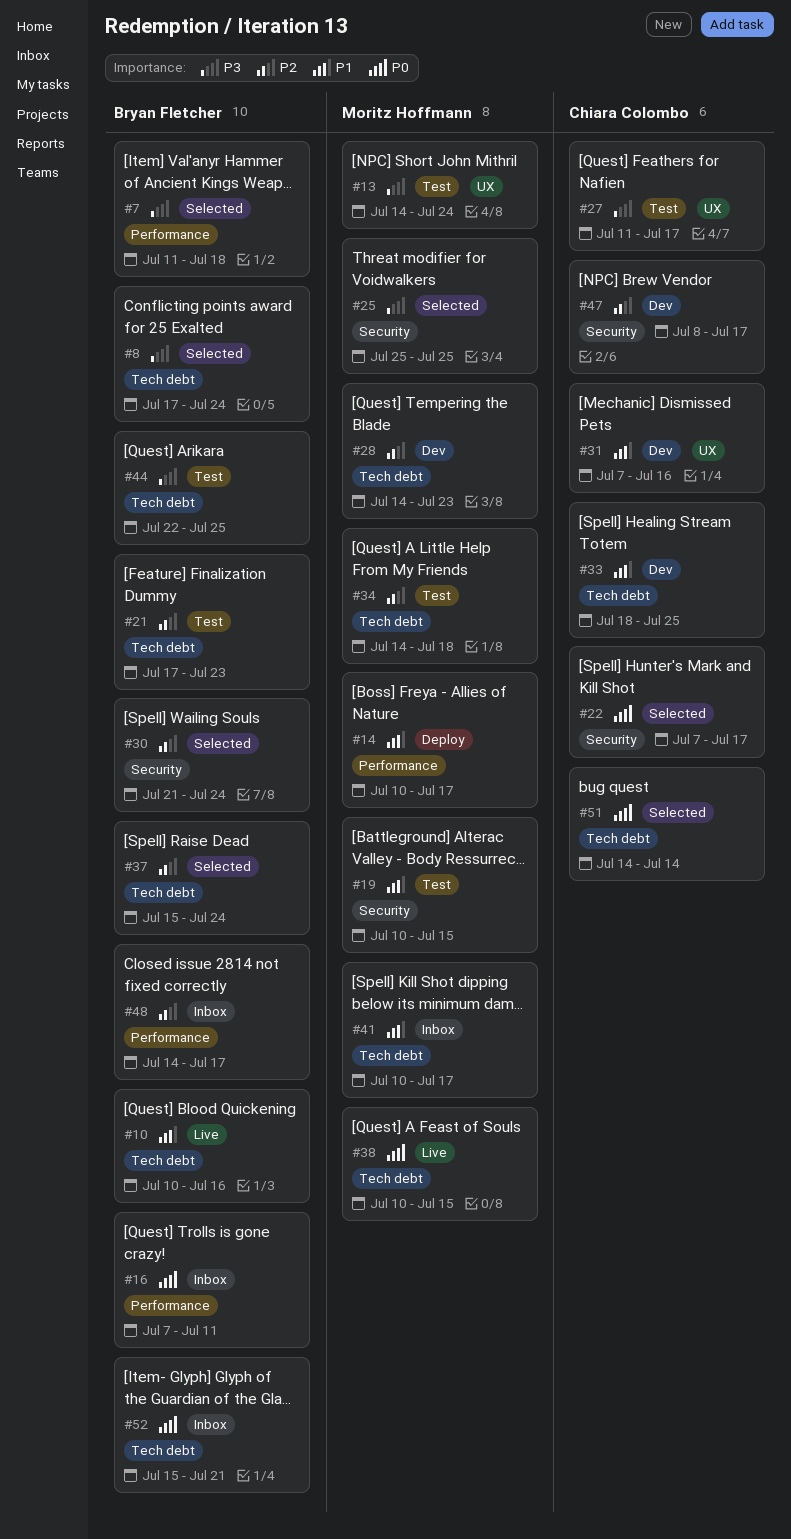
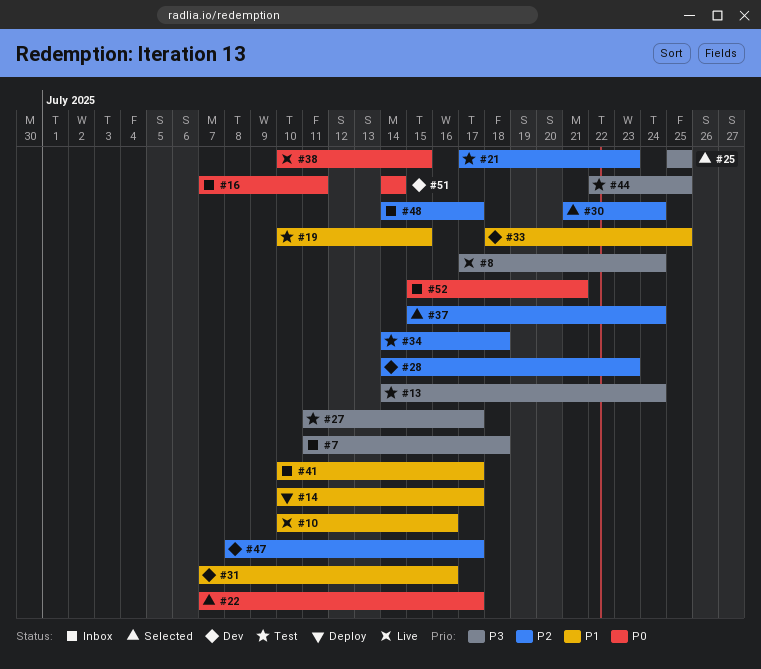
#7, status: Selected -> Inbox
#8, status: Selected -> Live
#51, status: Selected -> Dev

